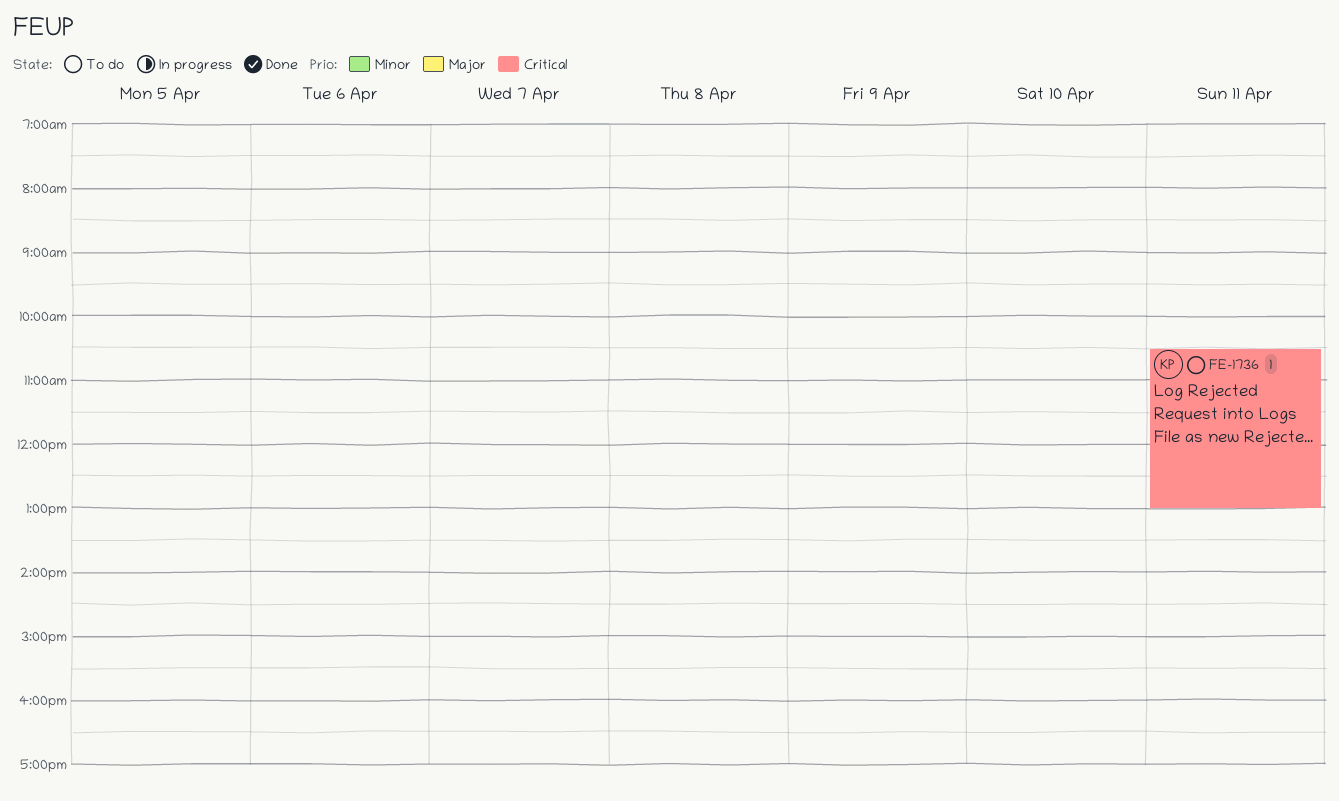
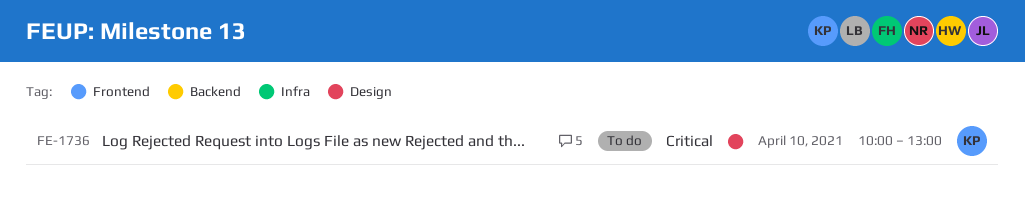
FE-1736, day: Apr 11 -> Apr 10
FE-1736, begins: 10:30 -> 10:00

